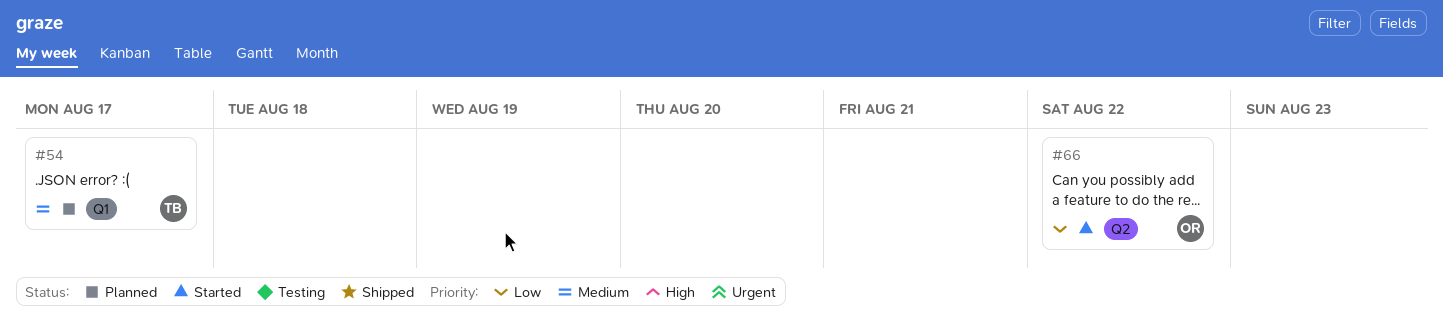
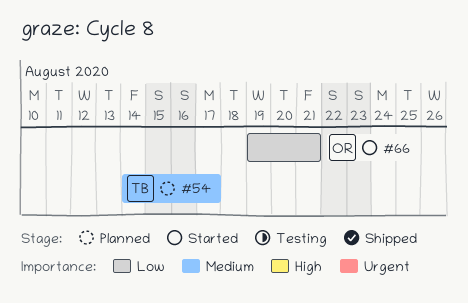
#66, due: Aug 22 -> Aug 21

